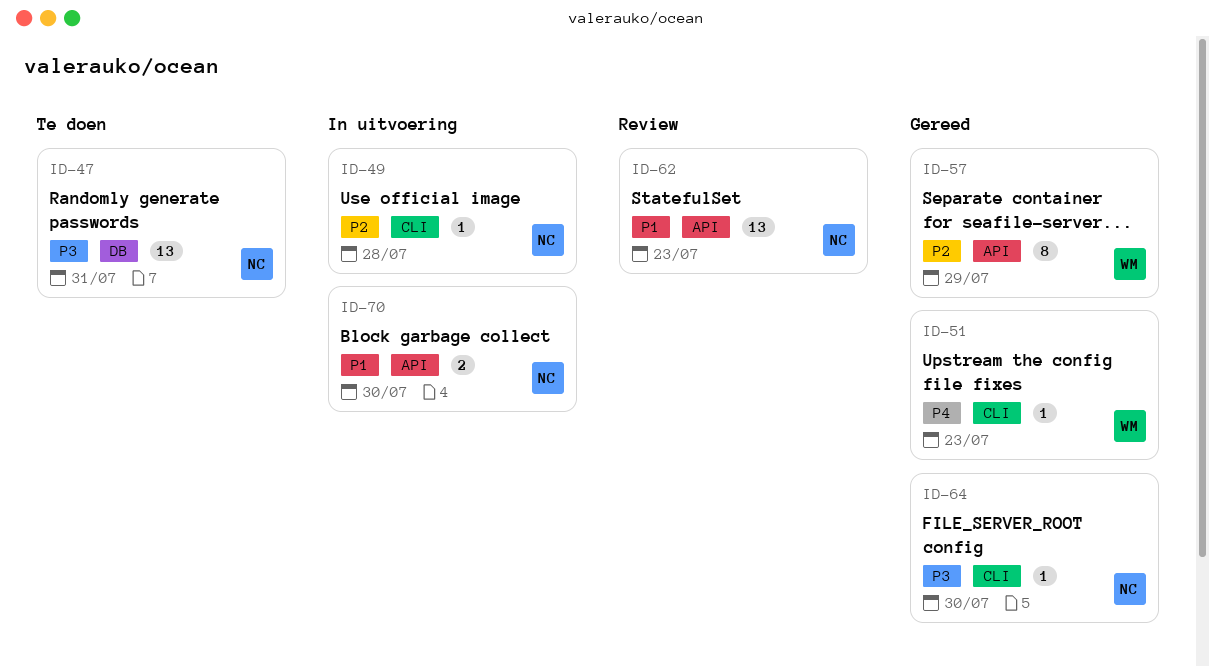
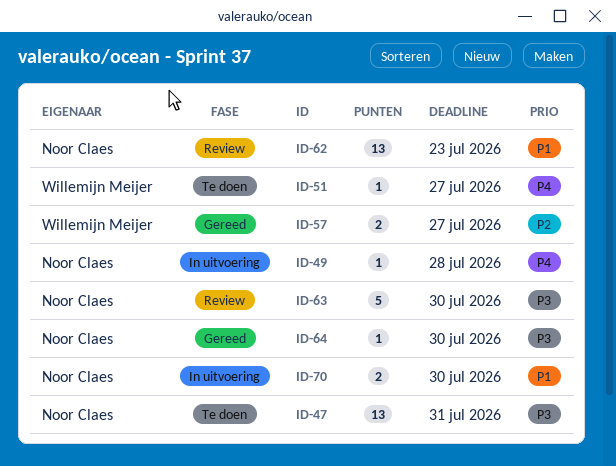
ID-49, priority: P2 -> P4
ID-51, status: Gereed -> Te doen
ID-51, due: Jul 23 -> Jul 27
ID-57, estimate: 8 -> 2
ID-57, due: Jul 29 -> Jul 27
ID-63: none -> present

